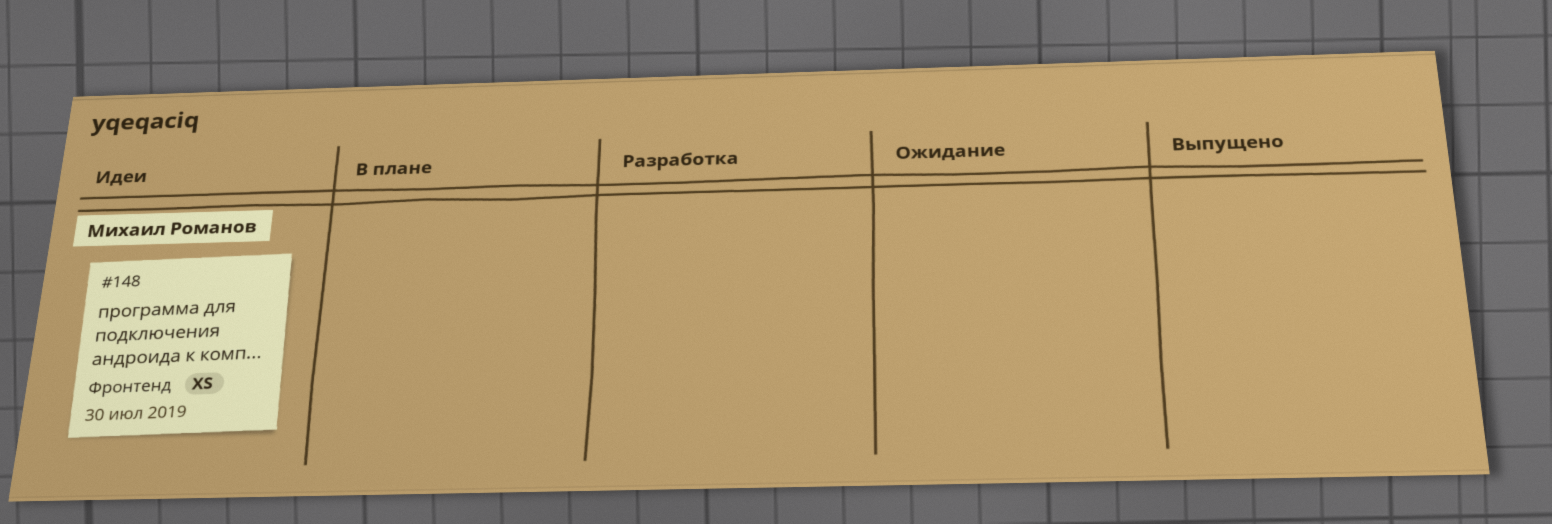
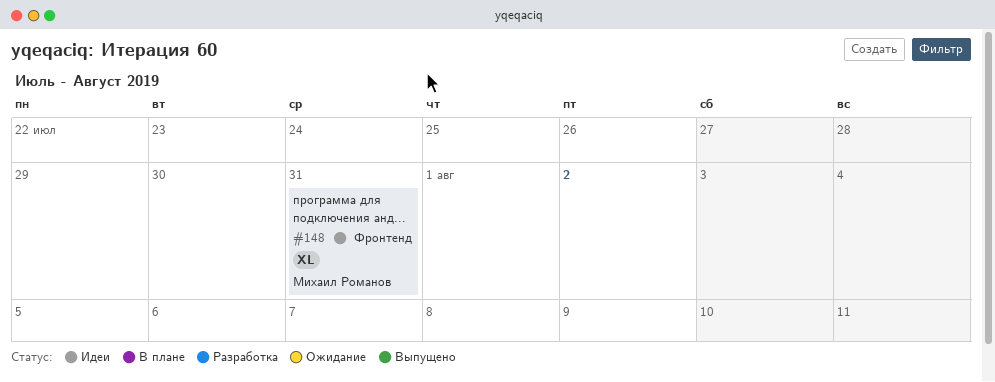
#148, estimate: XS -> XL
#148, due: Jul 30 -> Jul 31

